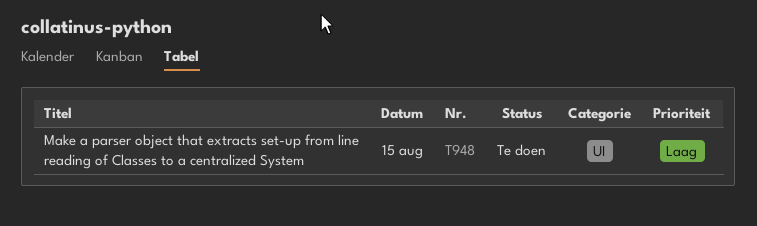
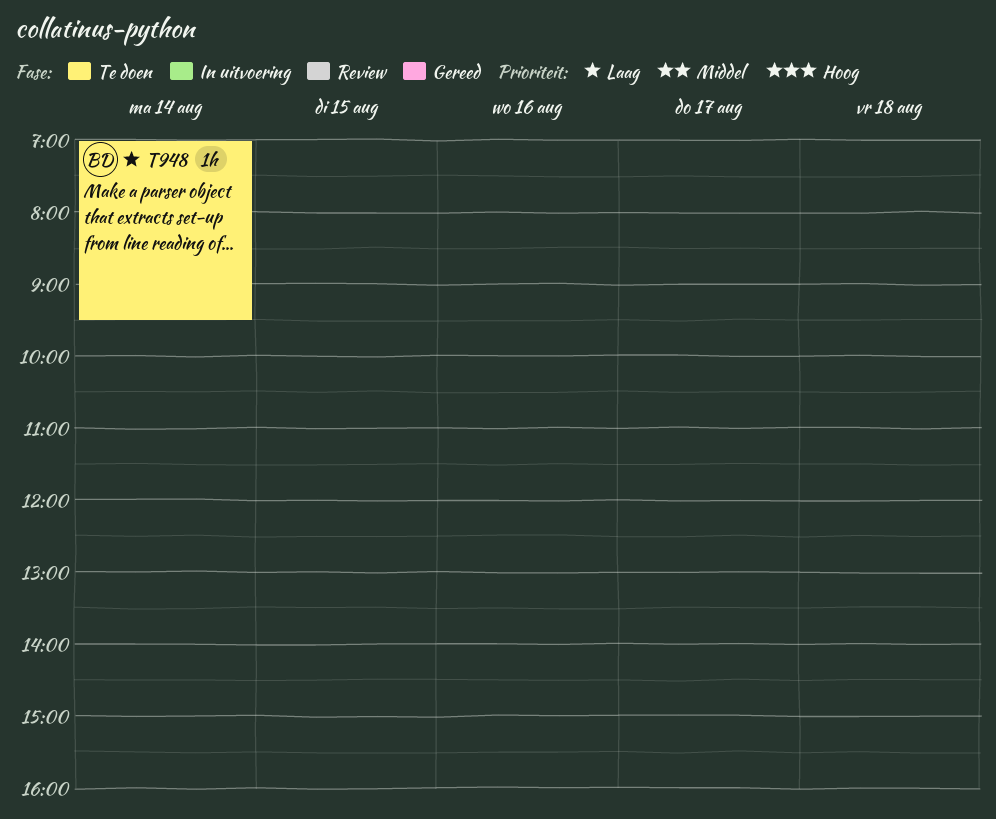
T948, day: Aug 15 -> Aug 14

